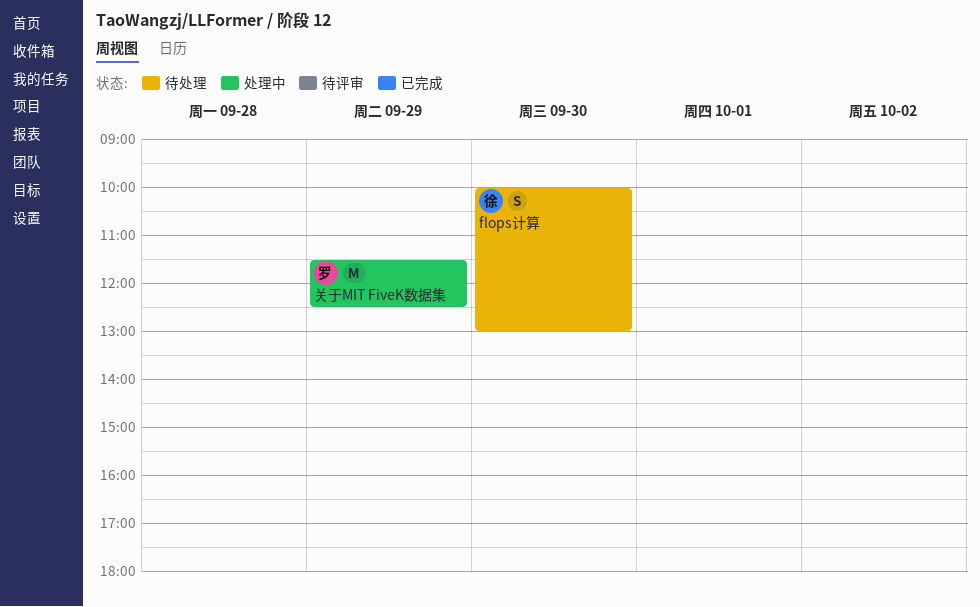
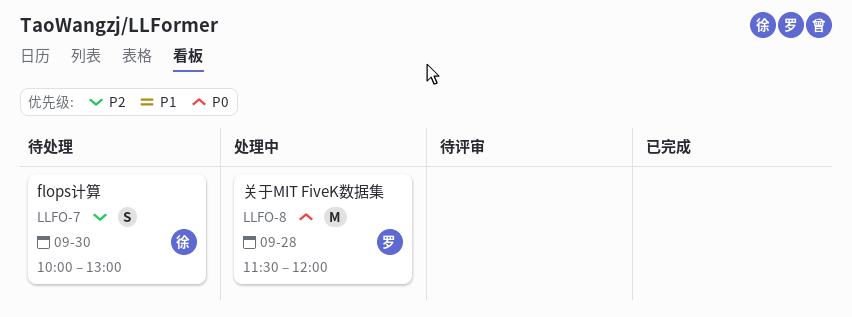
关于MIT FiveK数据集, day: Sep 29 -> Sep 28
关于MIT FiveK数据集, ends: 12:30 -> 12:00

